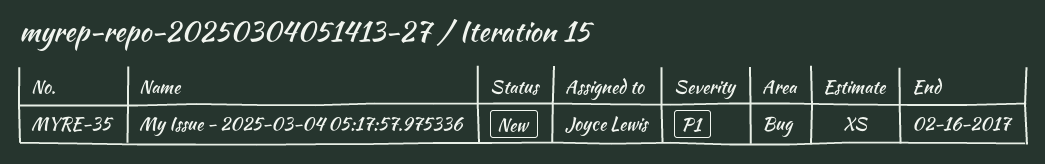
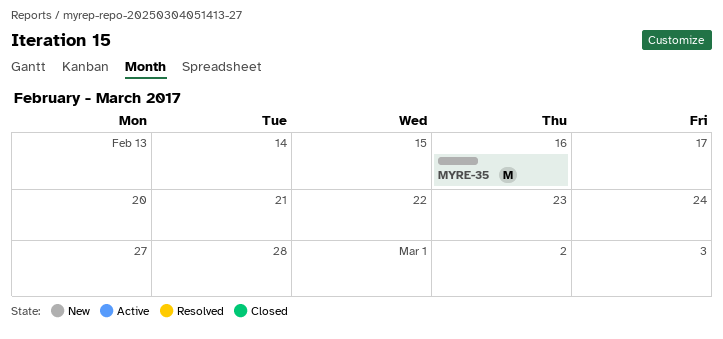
MYRE-35, estimate: XS -> M

